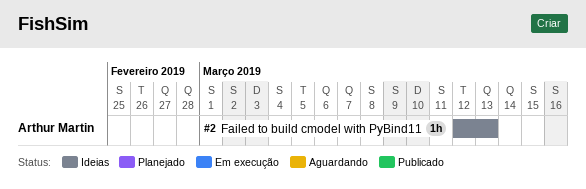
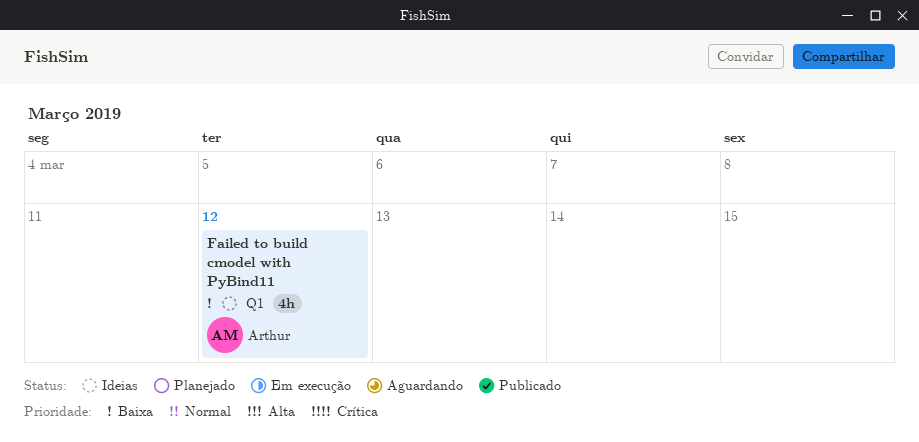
Failed to build cmodel with PyBind11, estimate: 1h -> 4h
Failed to build cmodel with PyBind11, due: Mar 13 -> Mar 12

